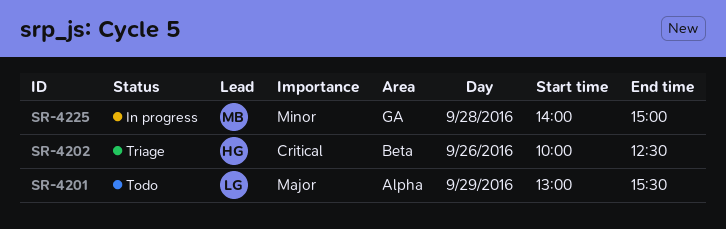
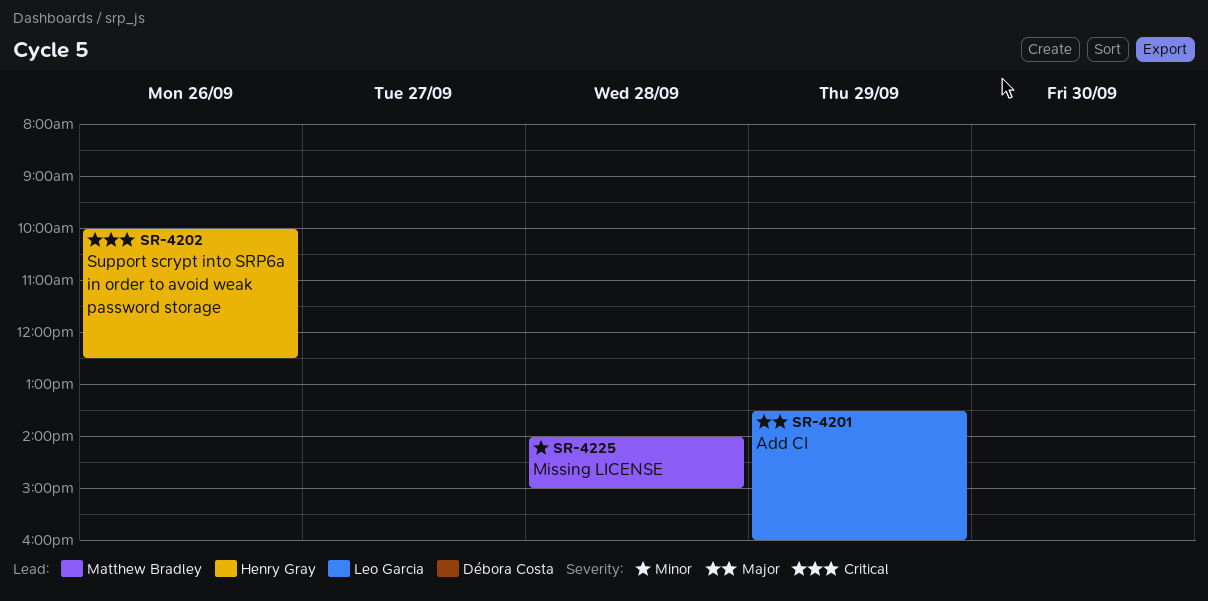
SR-4201, begins: 13:00 -> 13:30
SR-4201, ends: 15:30 -> 16:00

